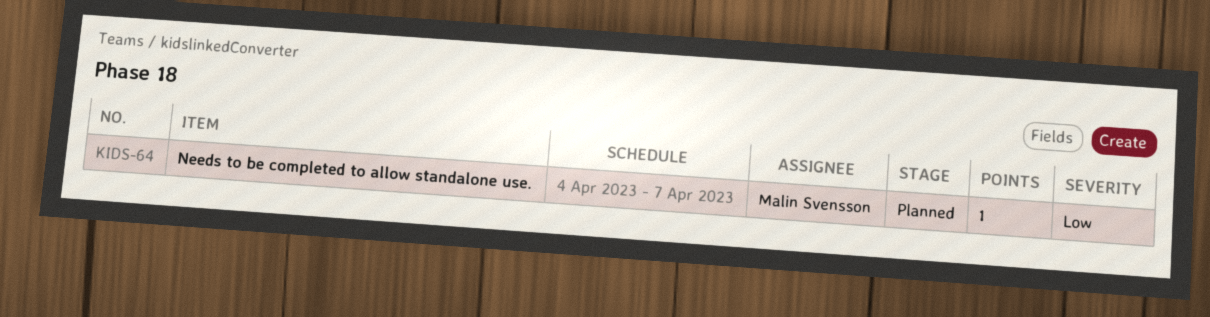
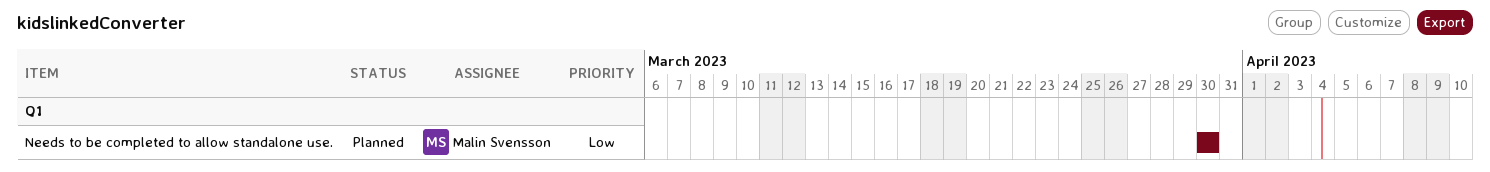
Needs to be completed to allow standalone use., start: Apr 4 -> Mar 30
Needs to be completed to allow standalone use., due: Apr 7 -> Mar 30

